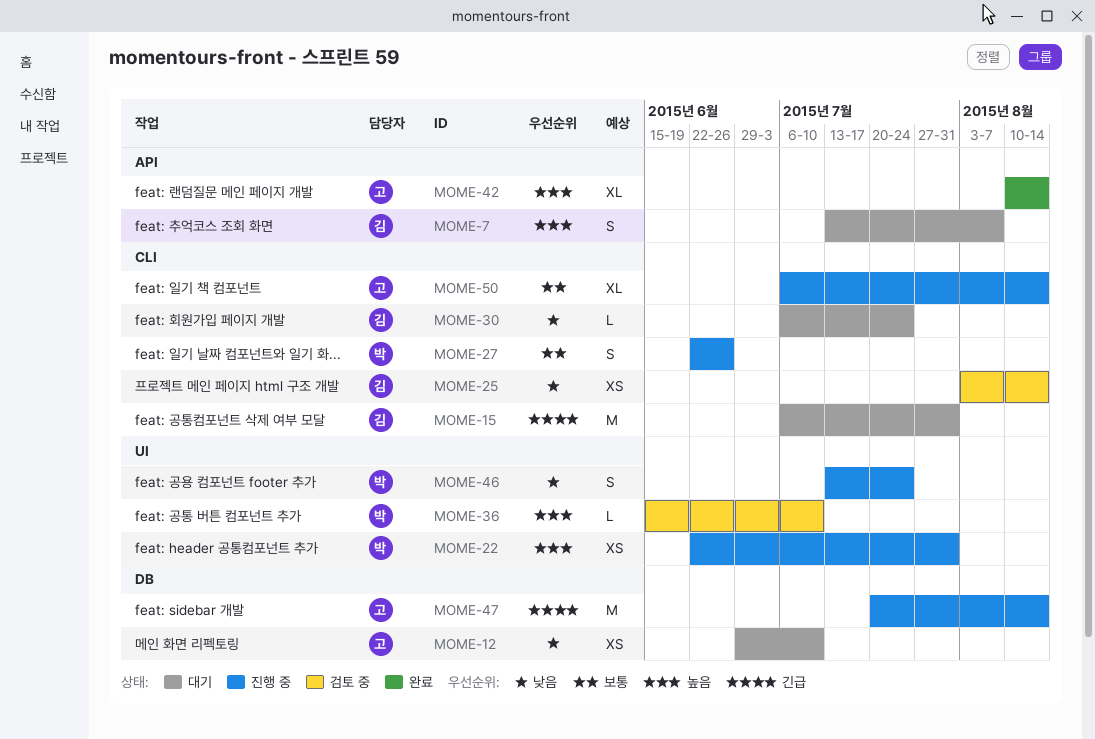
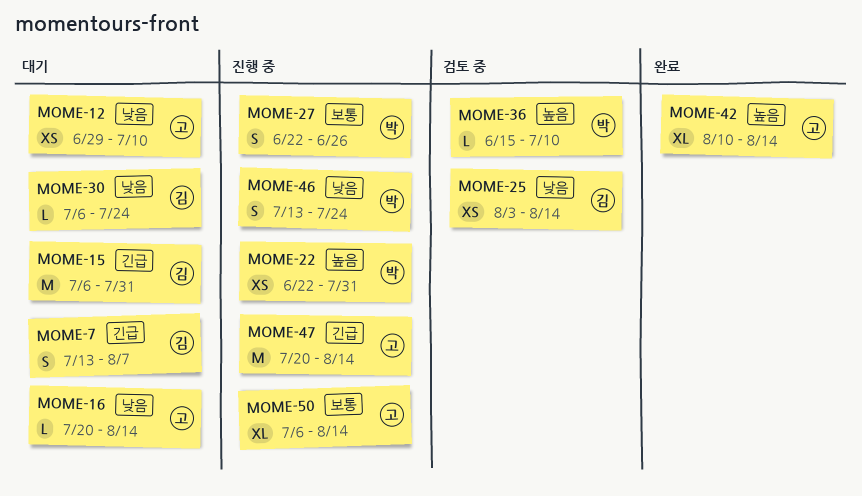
MOME-7, priority: 높음 -> 긴급
MOME-16: none -> present

